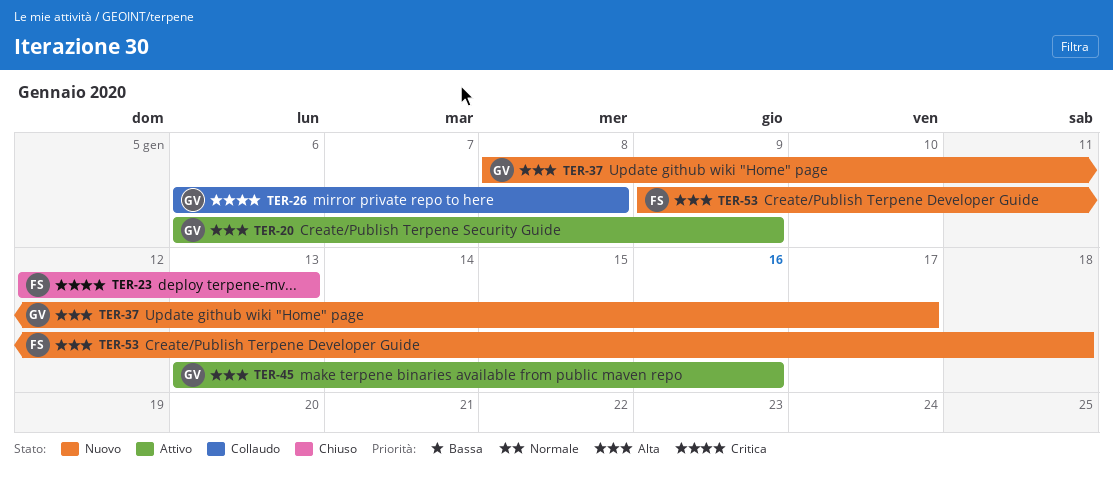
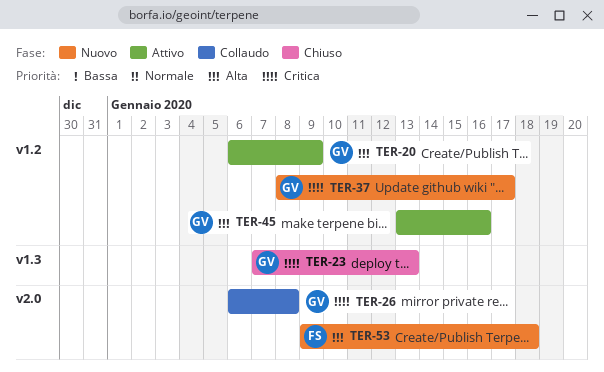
TER-23, owner: FS -> GV
TER-23, start: Jan 12 -> Jan 7
TER-37, priority: Alta -> Critica

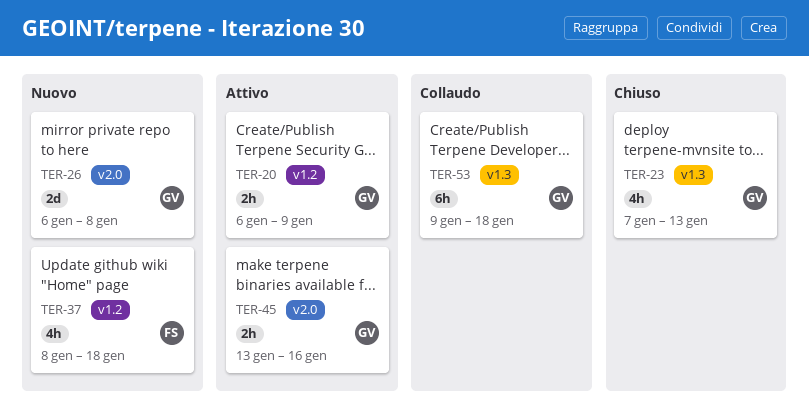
TER-26, status: Collaudo -> Nuovo
TER-37, owner: GV -> FS
TER-37, due: Jan 17 -> Jan 18
TER-45, label: v1.2 -> v2.0
TER-53, status: Nuovo -> Collaudo
TER-53, owner: FS -> GV
TER-53, label: v2.0 -> v1.3

